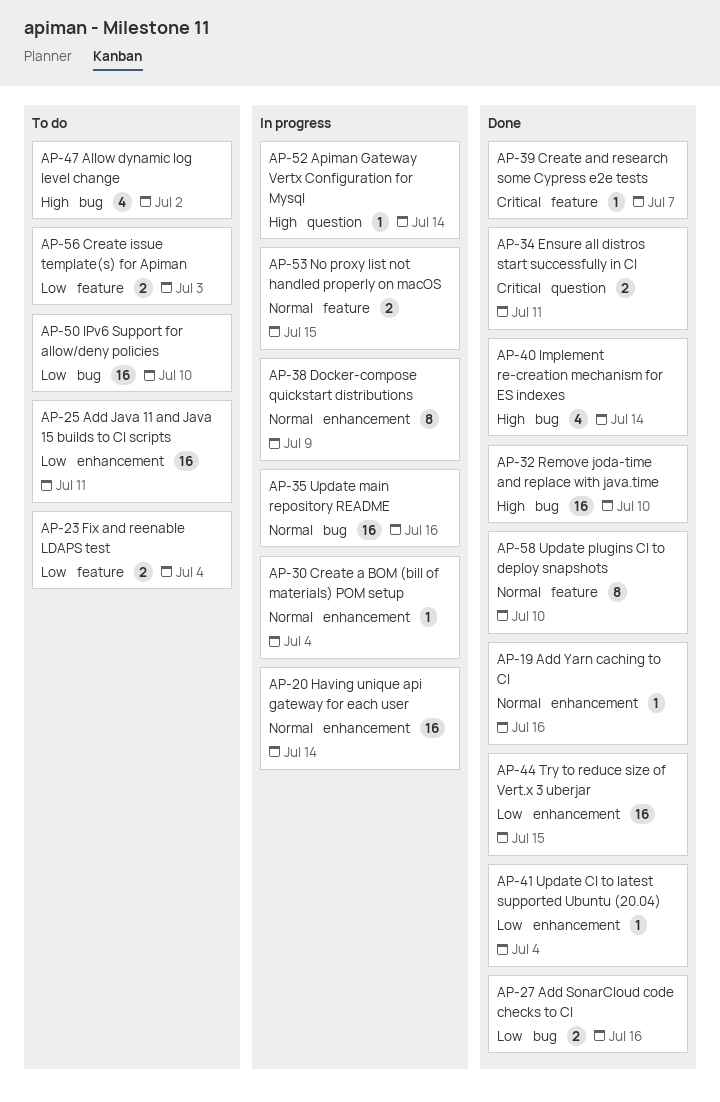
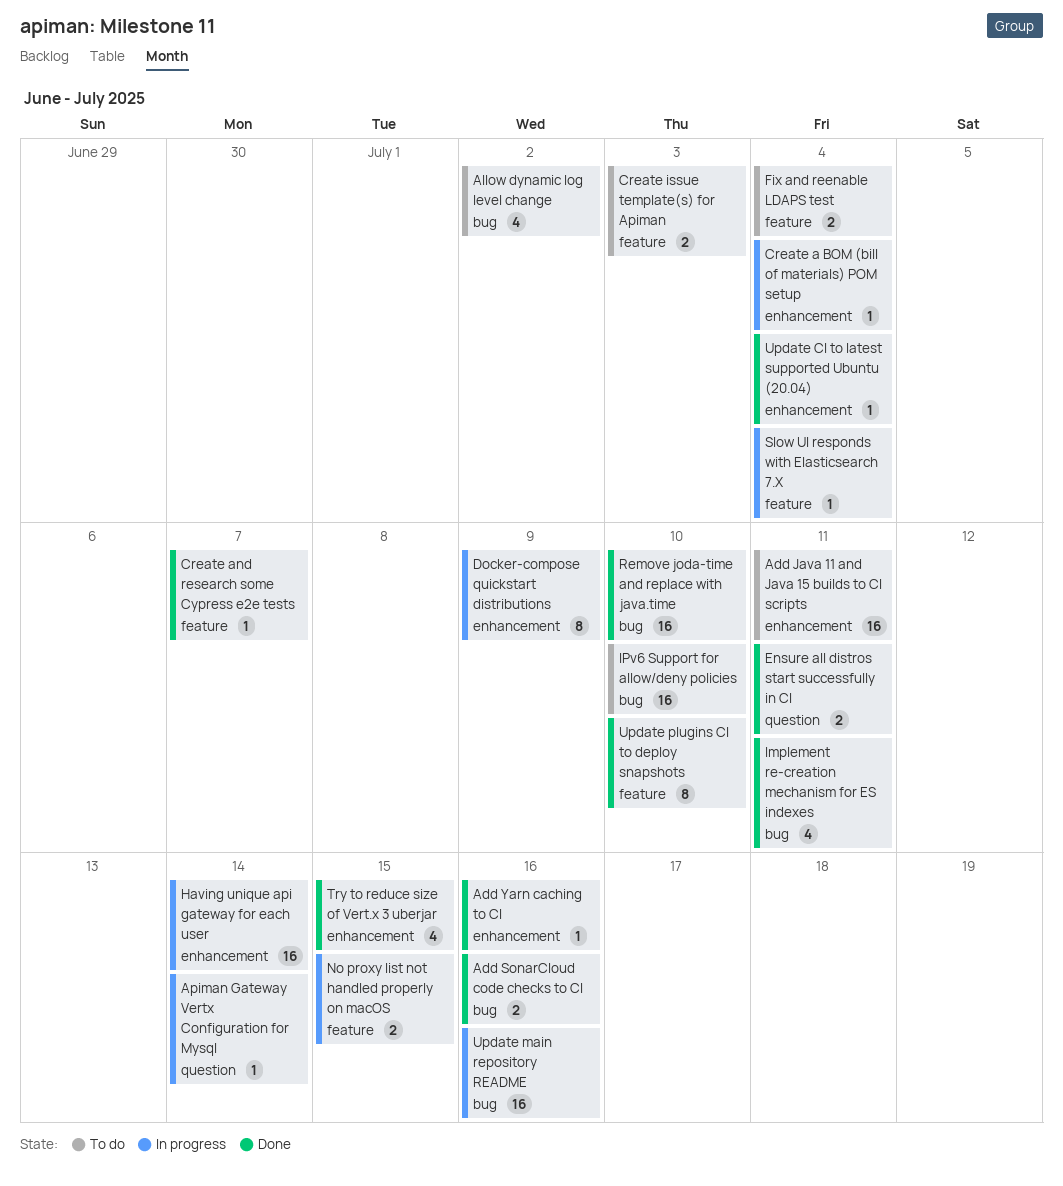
Implement re-creation mechanism for ES indexes, due: Jul 14 -> Jul 11
Slow UI responds with Elasticsearch 7.X: none -> present
Try to reduce size of Vert.x 3 uberjar, estimate: 16 -> 4

